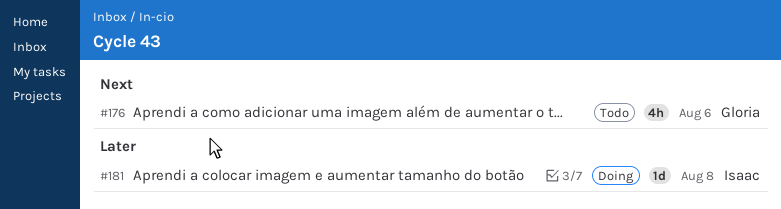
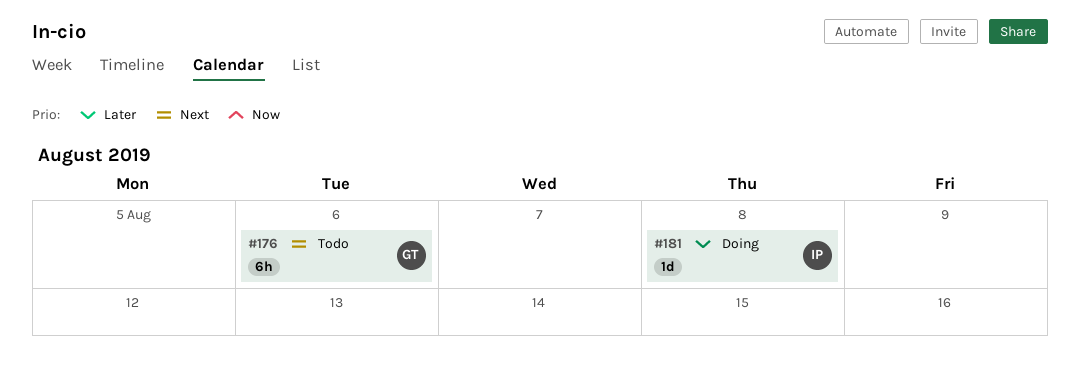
#176, estimate: 4h -> 6h

